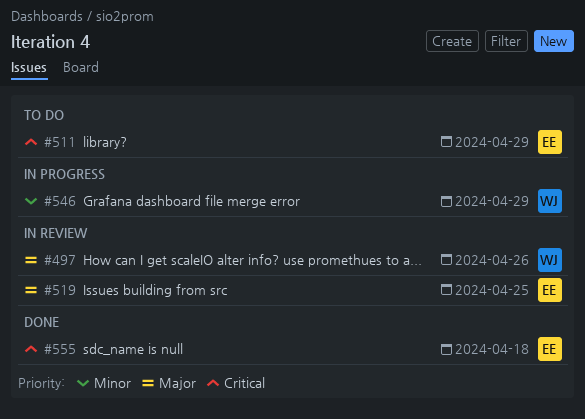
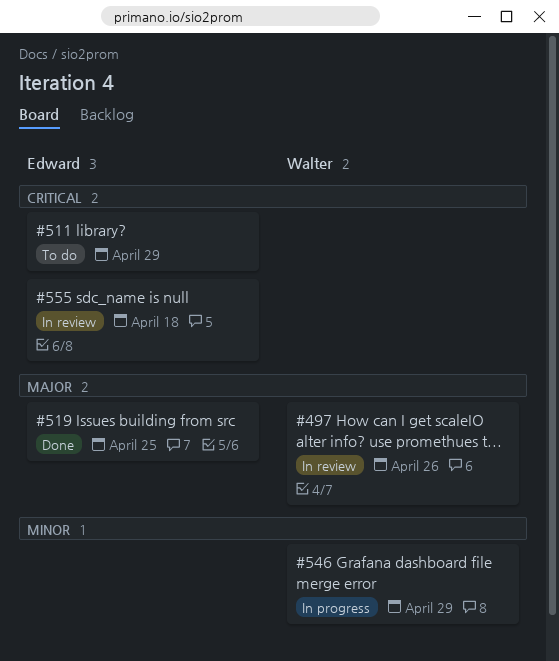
#519, status: In review -> Done
#555, status: Done -> In review

